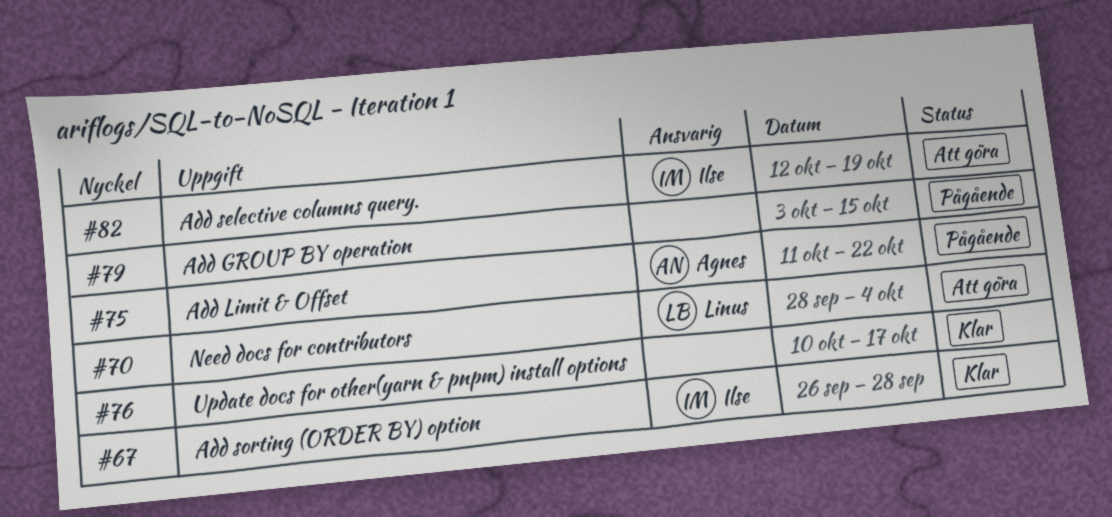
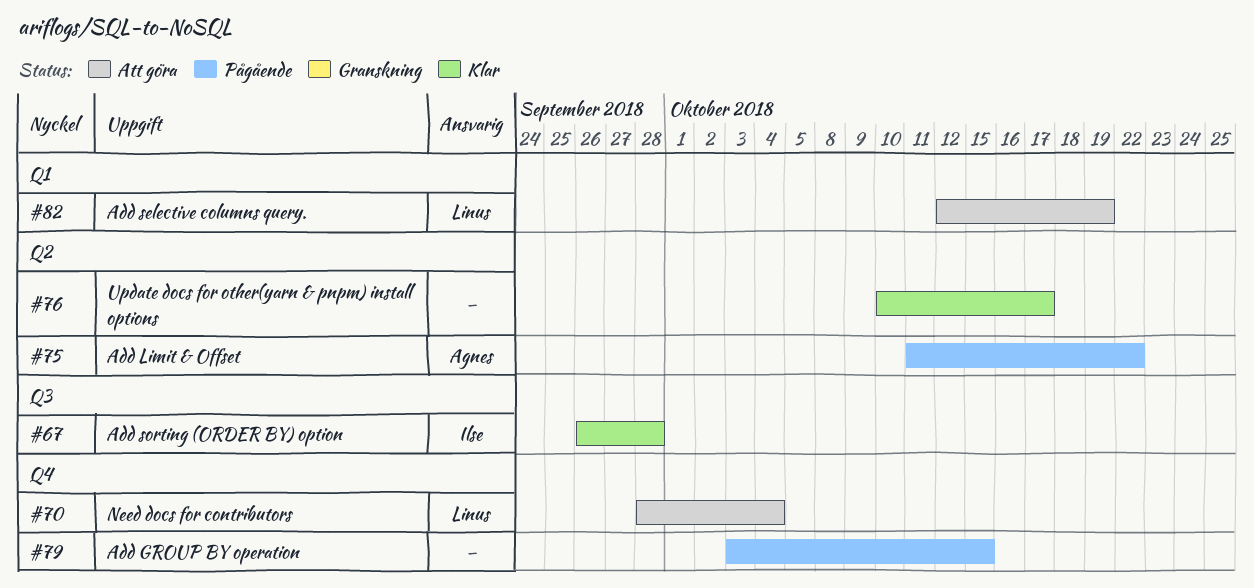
#82, owner: Ilse -> Linus

